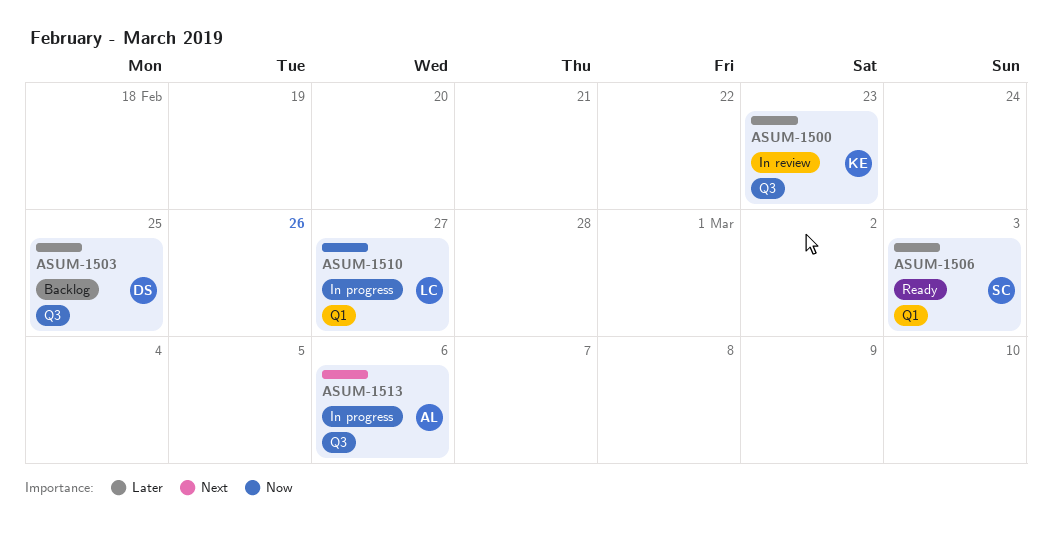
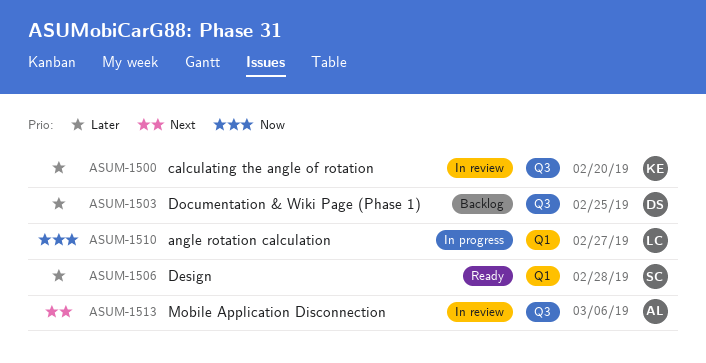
ASUM-1500, due: Feb 23 -> Feb 20
ASUM-1506, due: Mar 3 -> Feb 28
ASUM-1513, status: In progress -> In review

